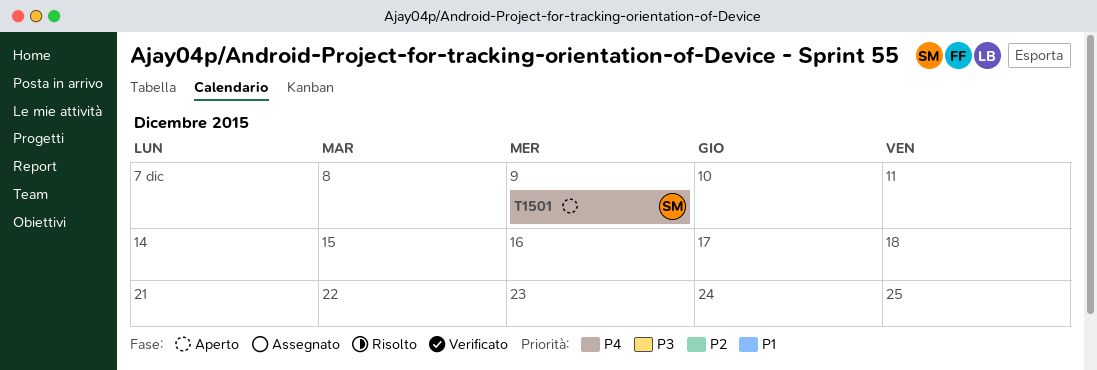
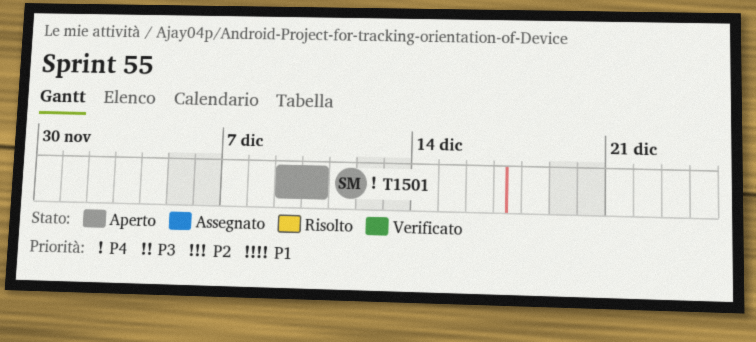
T1501, due: Dec 9 -> Dec 10

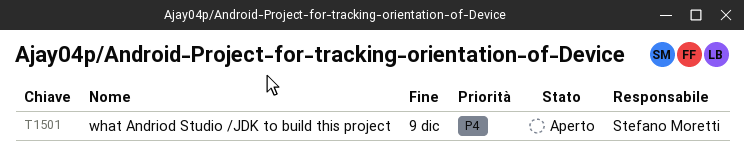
T1501, due: Dec 10 -> Dec 9

